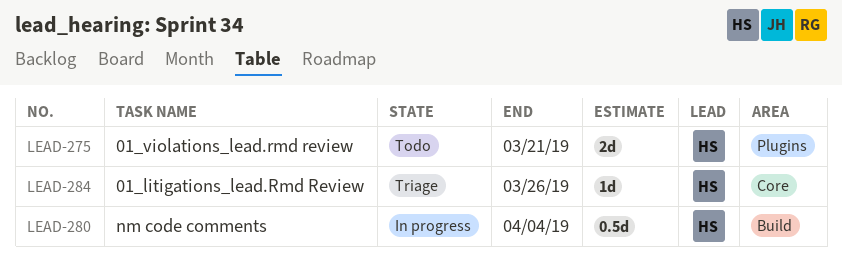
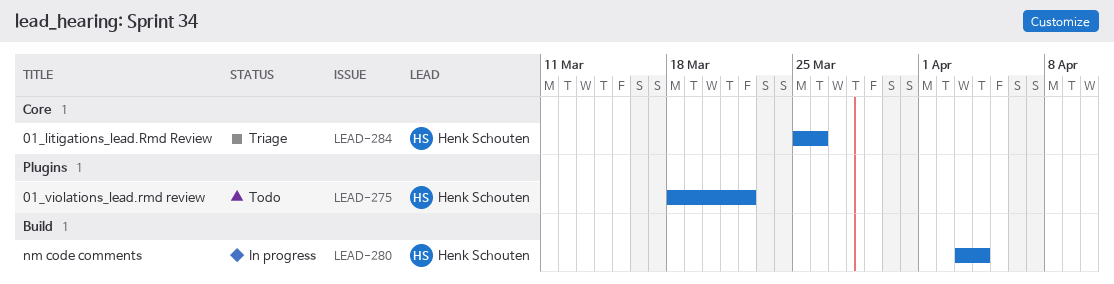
LEAD-275, due: Mar 21 -> Mar 22

